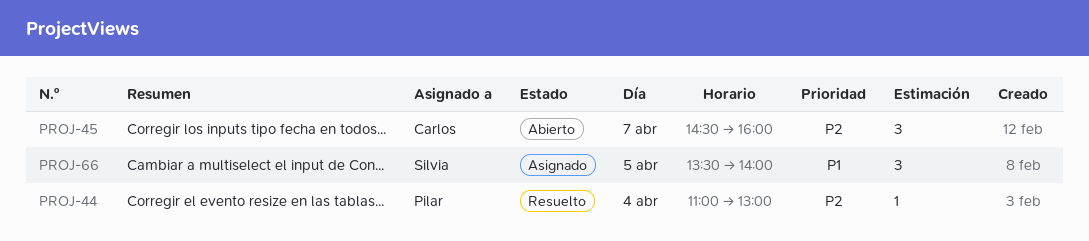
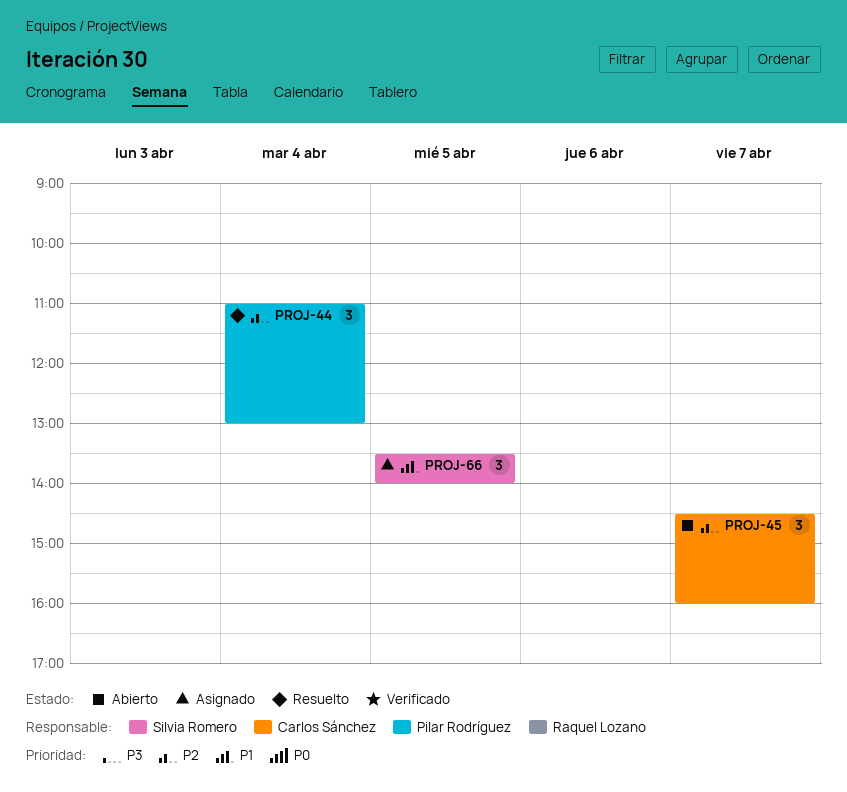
PROJ-44, estimate: 1 -> 3

